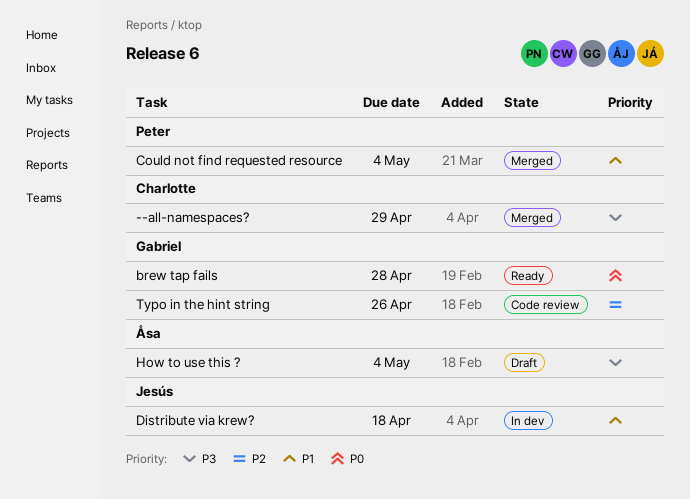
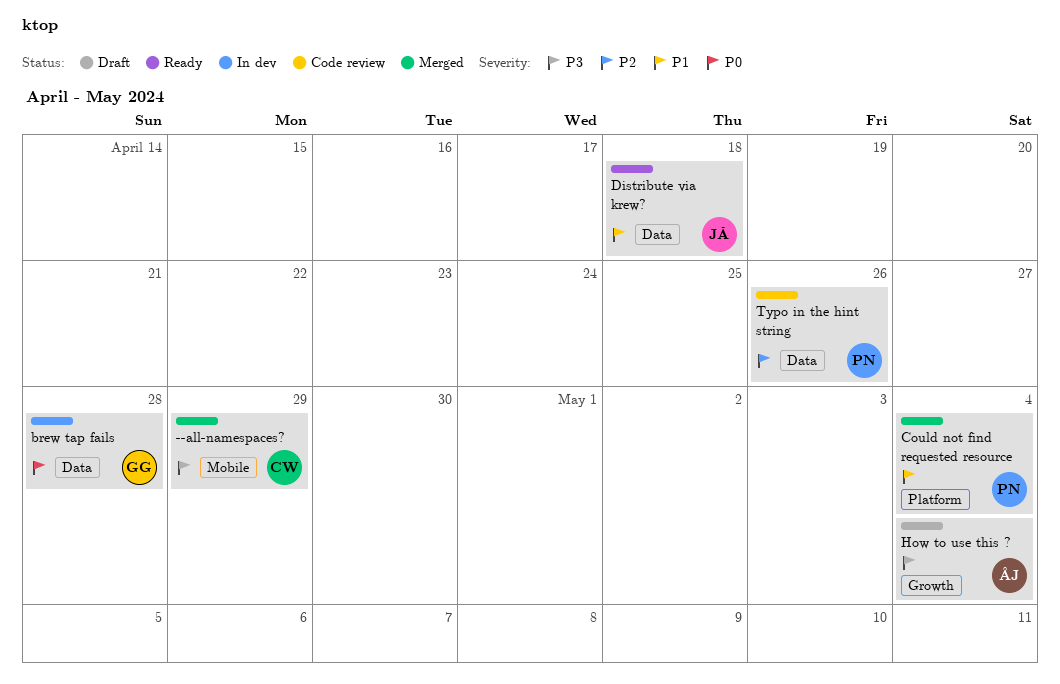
brew tap fails, status: Ready -> In dev
Distribute via krew?, status: In dev -> Ready
Typo in the hint string, owner: Gabriel -> Peter

